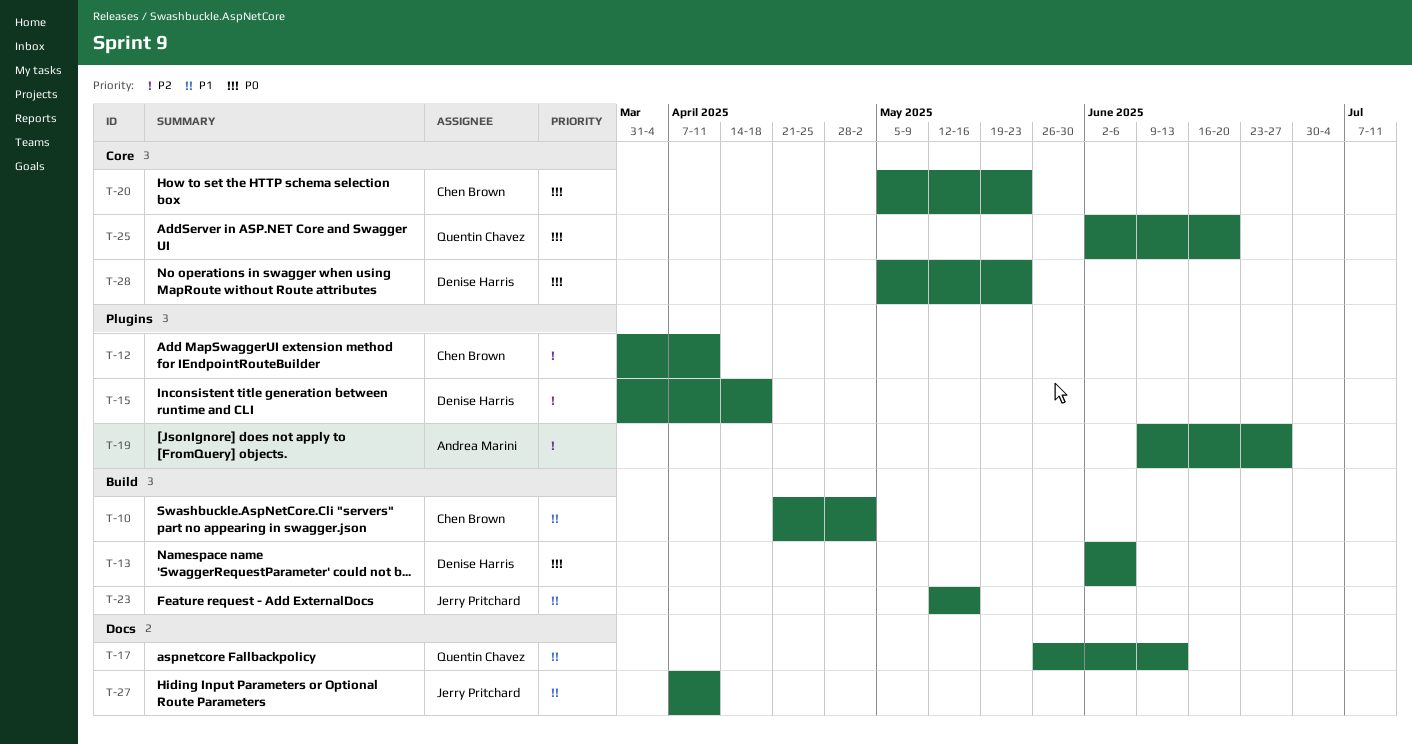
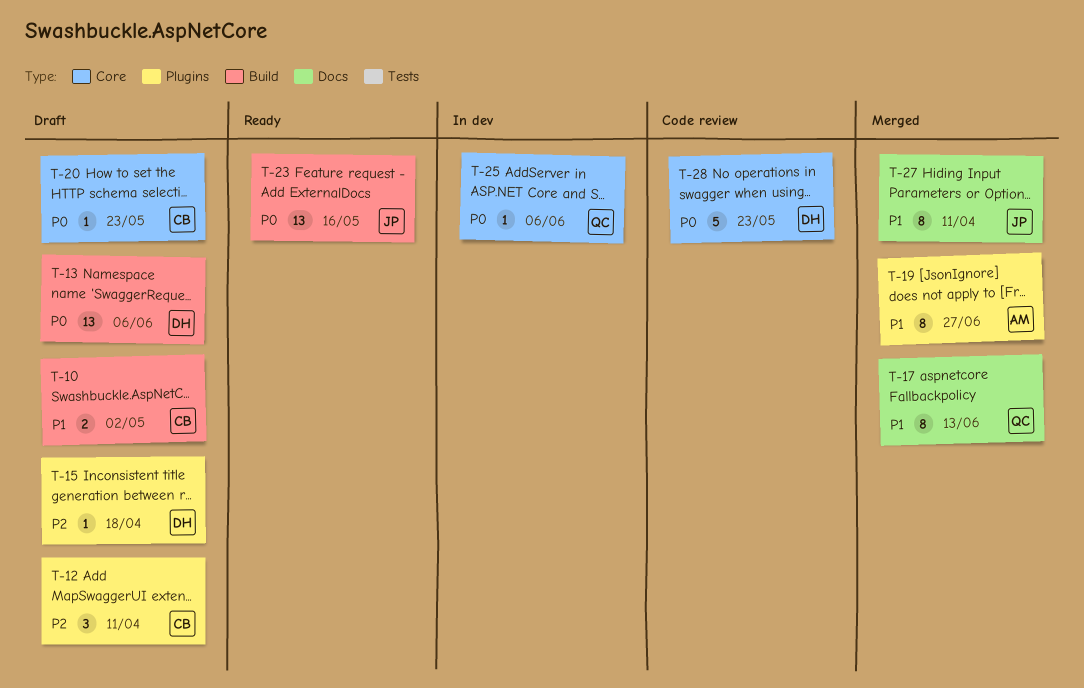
T-19, priority: P2 -> P1
T-23, priority: P1 -> P0
T-25, due: Jun 20 -> Jun 6

